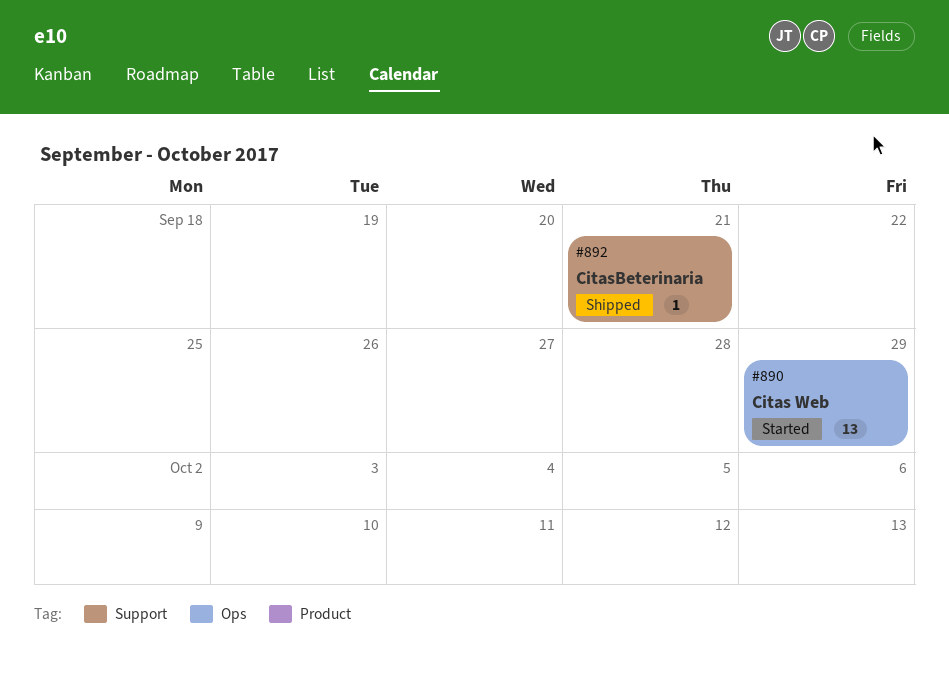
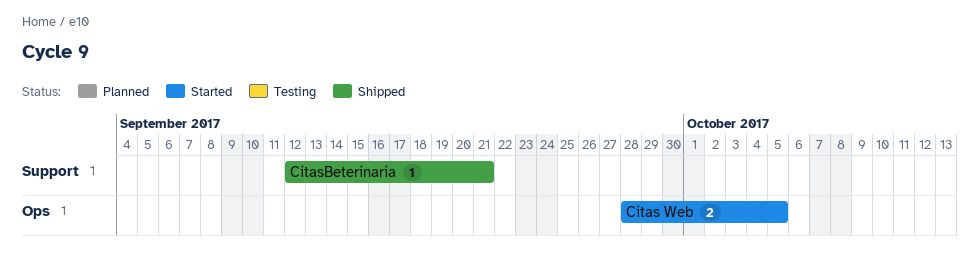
Citas Web, estimate: 13 -> 2
Citas Web, due: Sep 29 -> Oct 5

